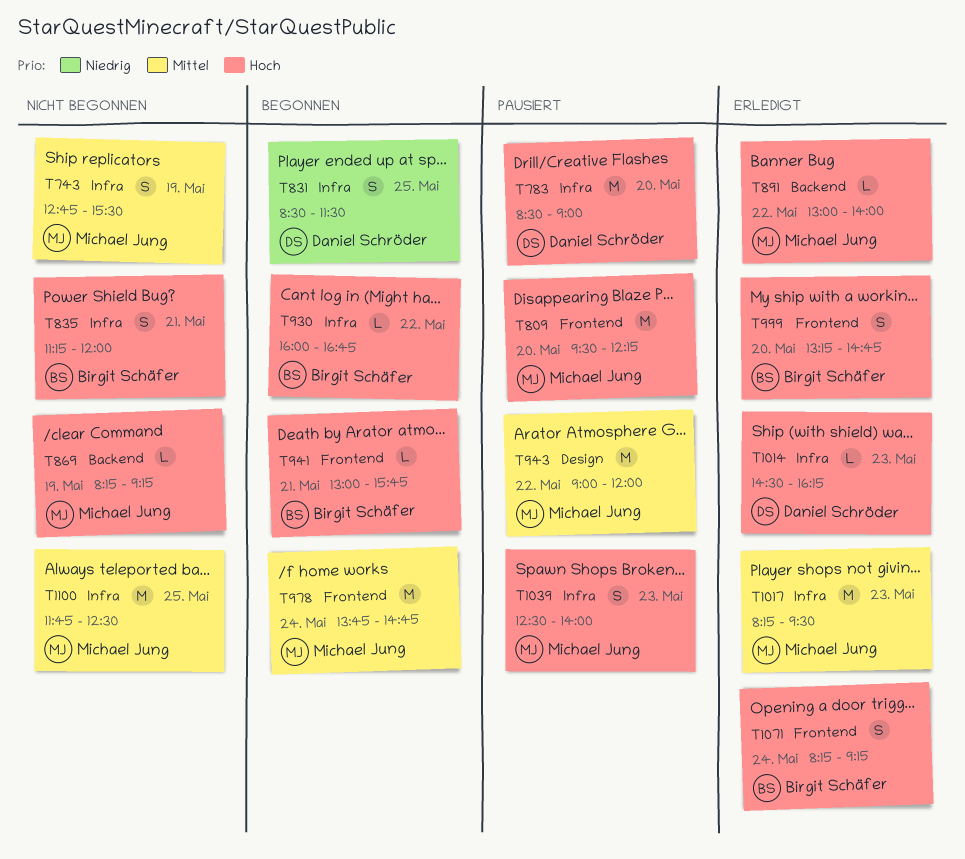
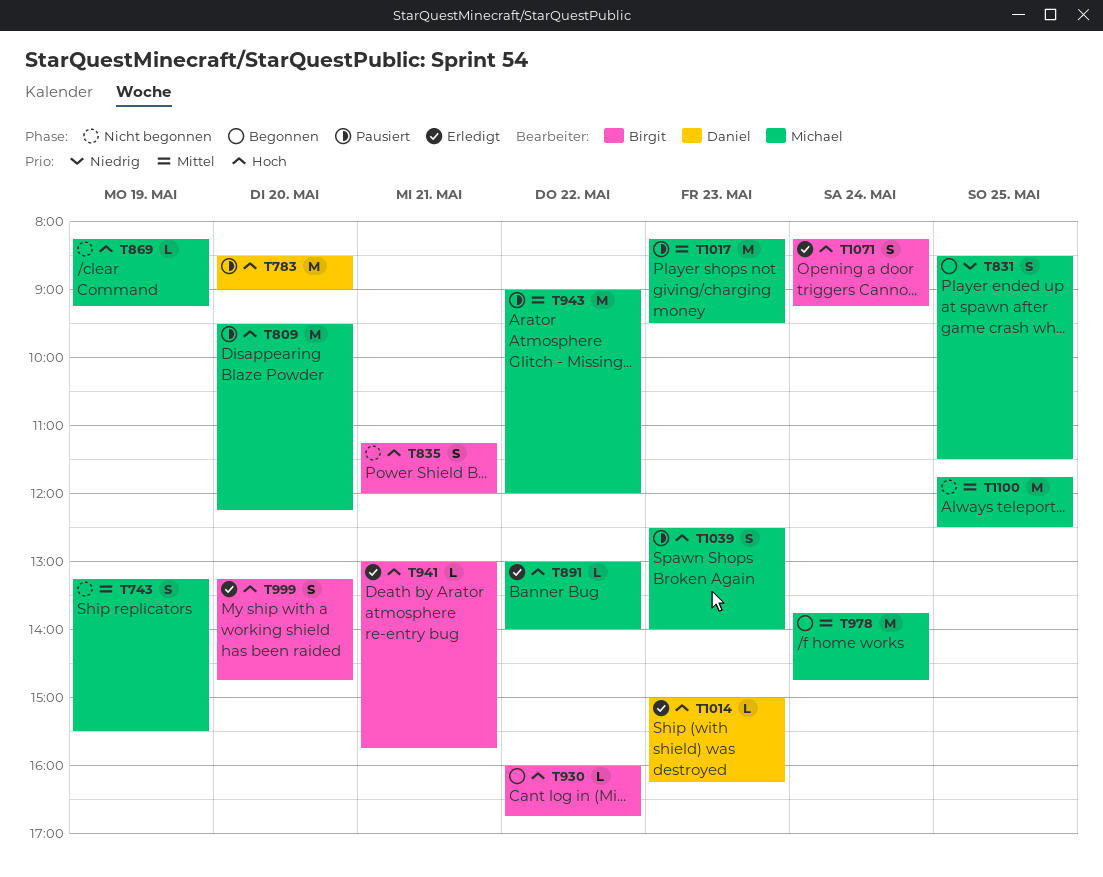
T743, begins: 12:45 -> 13:15
T831, owner: Daniel Schröder -> Michael Jung
T941, status: Begonnen -> Erledigt
T1014, begins: 14:30 -> 15:00
T1017, status: Erledigt -> Pausiert

